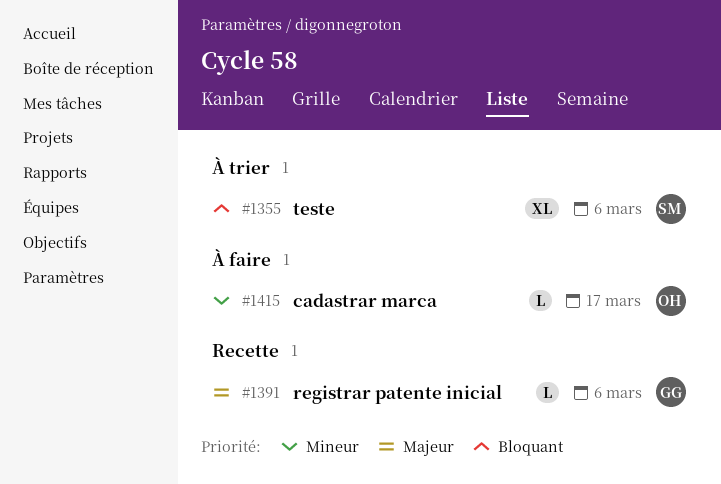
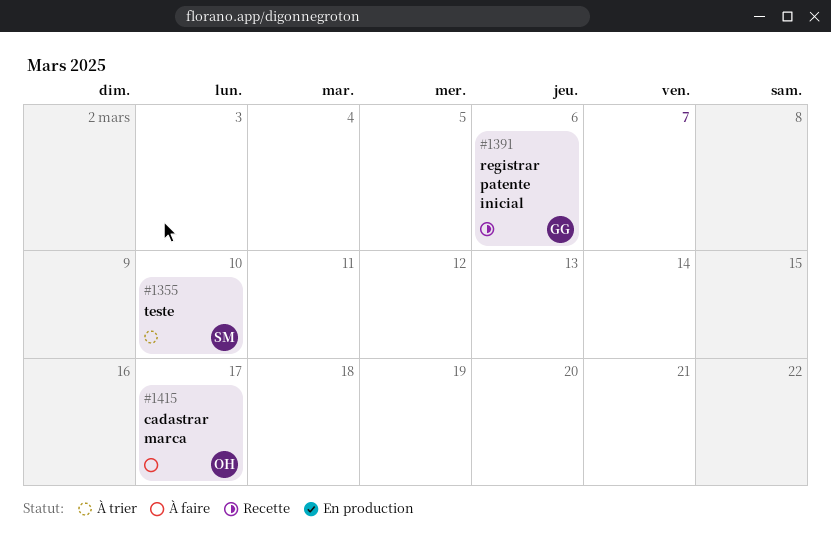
#1355, due: Mar 6 -> Mar 10

